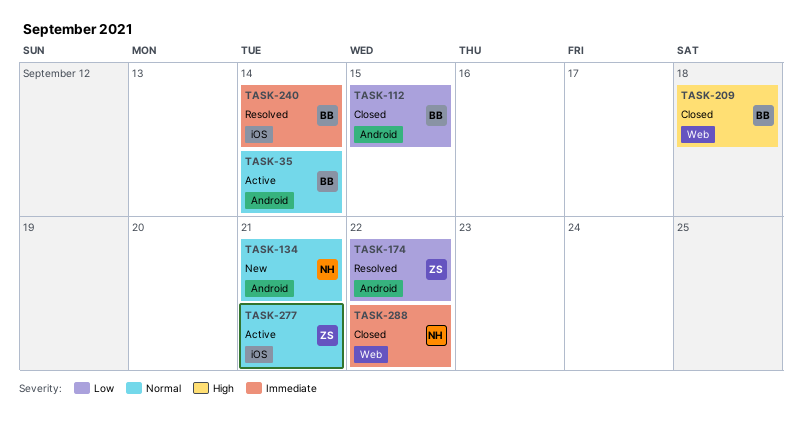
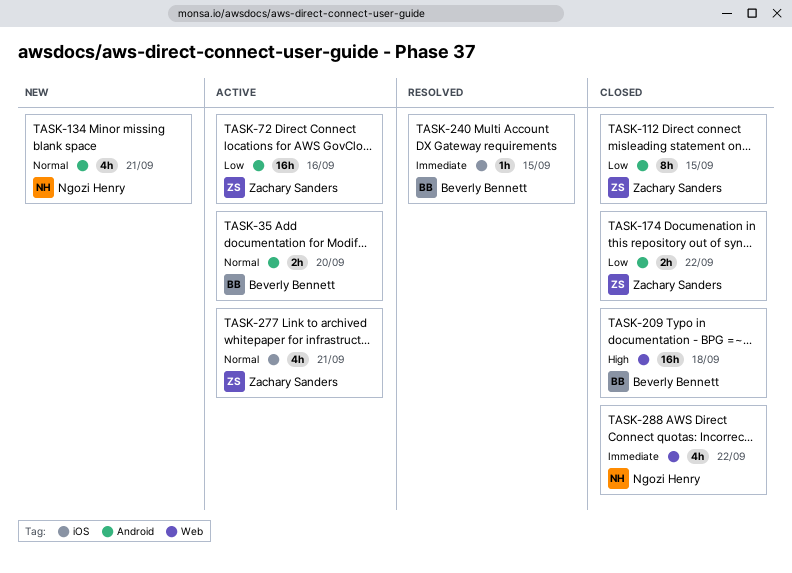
TASK-35, due: Sep 14 -> Sep 20
TASK-72: none -> present
TASK-112, owner: Beverly Bennett -> Zachary Sanders
TASK-174, status: Resolved -> Closed
TASK-240, due: Sep 14 -> Sep 15

